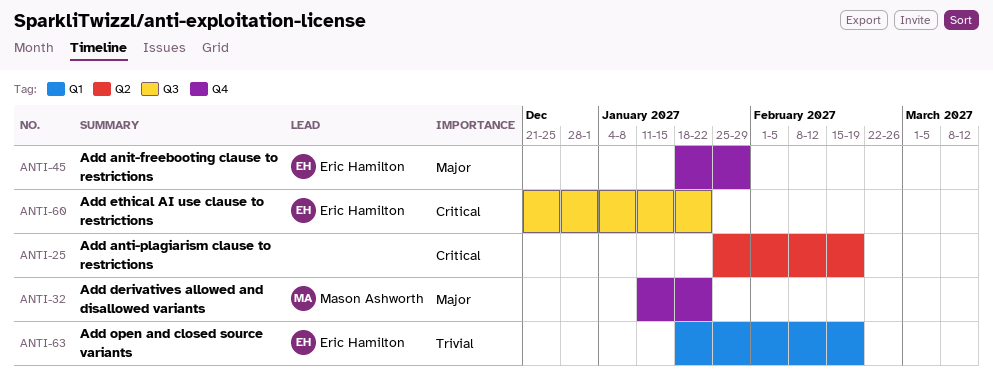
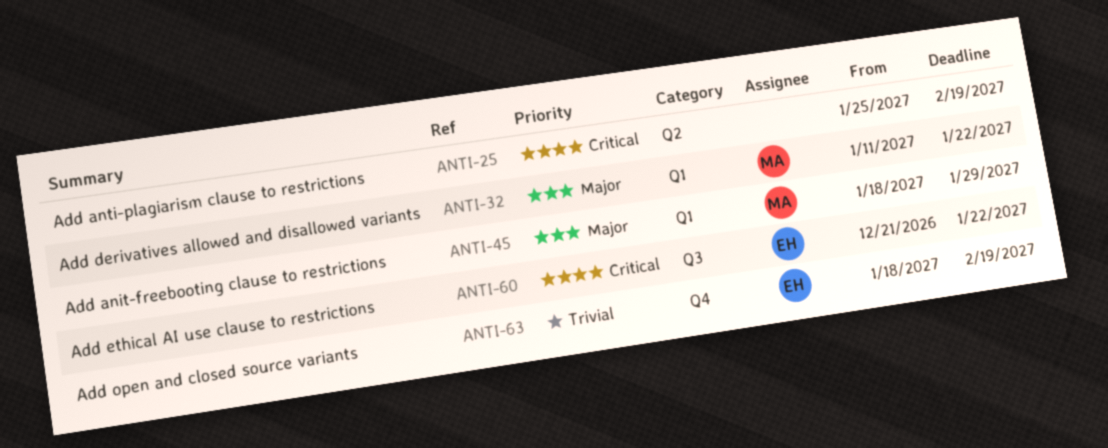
ANTI-32, label: Q4 -> Q1
ANTI-45, owner: Eric Hamilton -> Mason Ashworth
ANTI-45, label: Q4 -> Q1
ANTI-63, label: Q1 -> Q4

